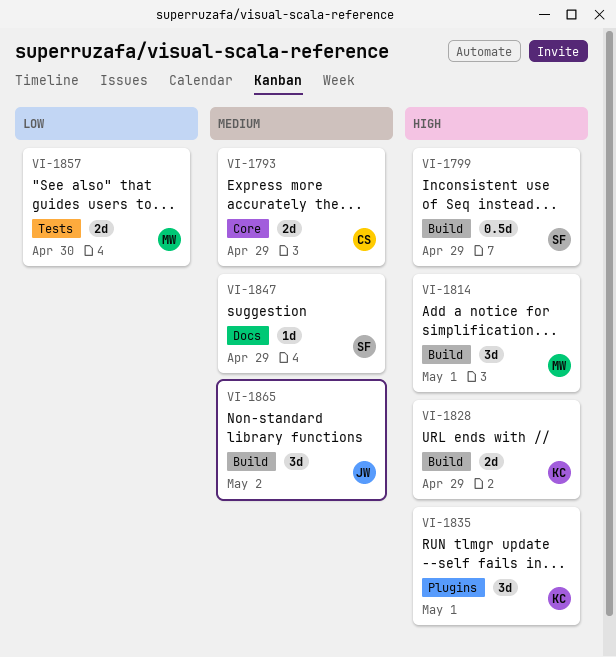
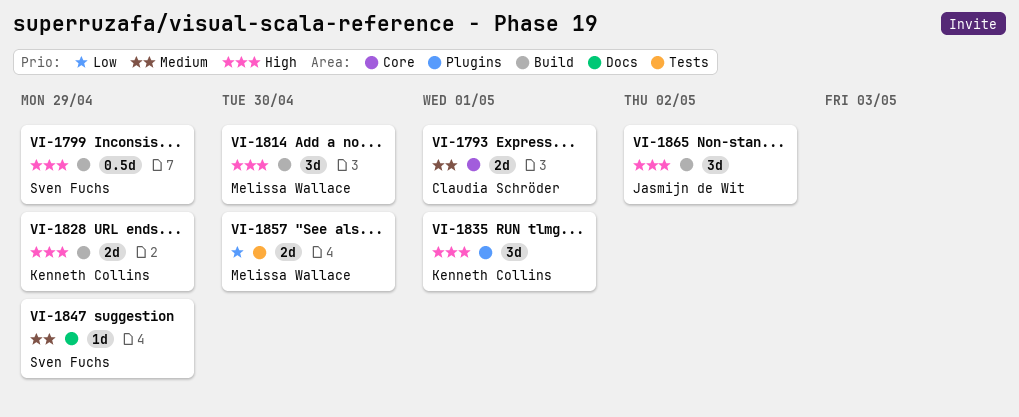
VI-1793, due: Apr 29 -> May 1
VI-1814, due: May 1 -> Apr 30
VI-1865, priority: Medium -> High

